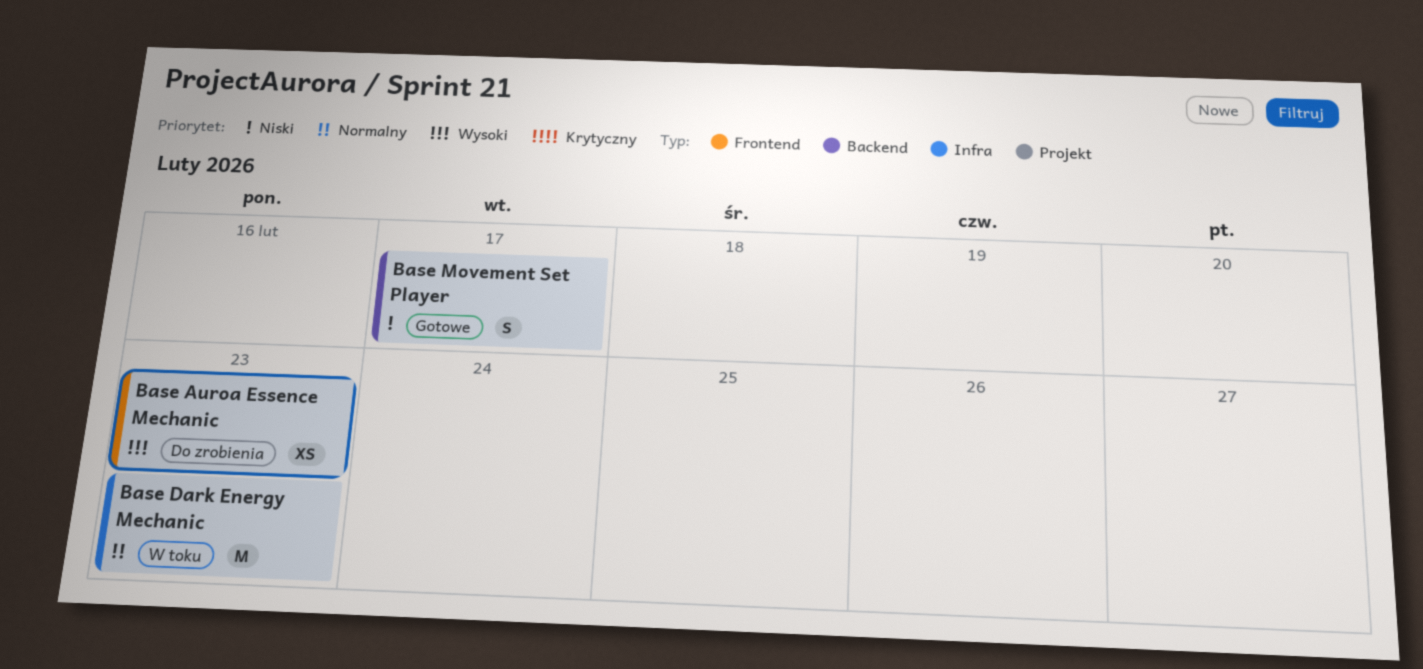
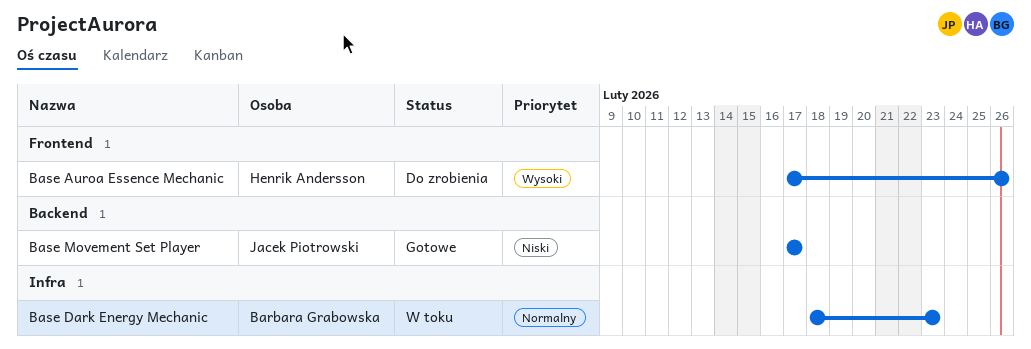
Base Auroa Essence Mechanic, due: Feb 23 -> Feb 26

